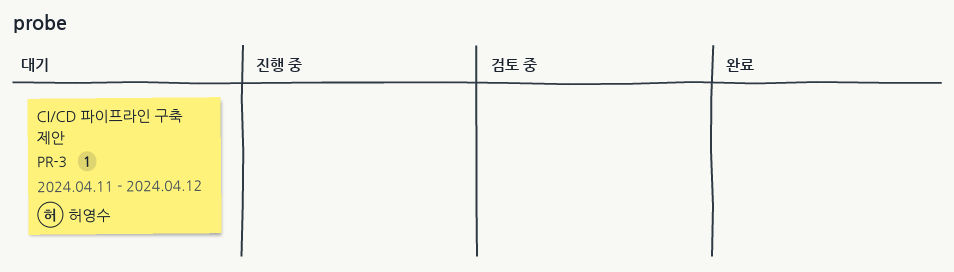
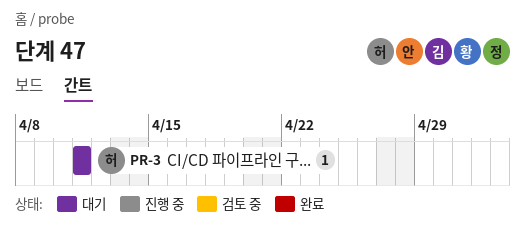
PR-3, due: Apr 12 -> Apr 11

